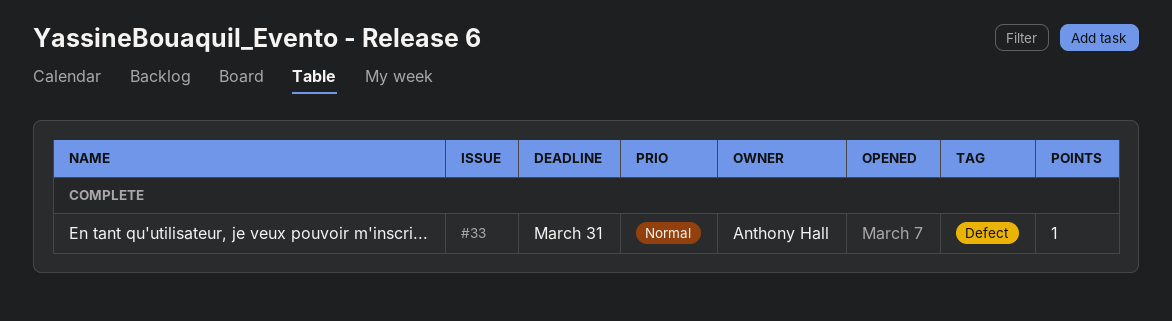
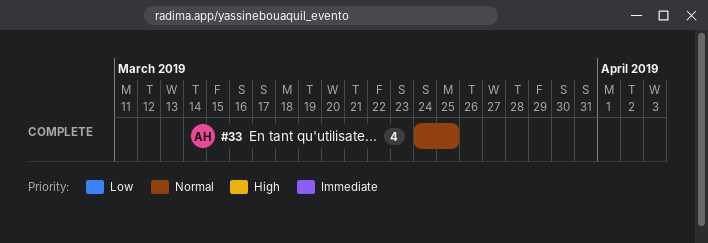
#33, estimate: 1 -> 4
#33, due: Mar 31 -> Mar 25

